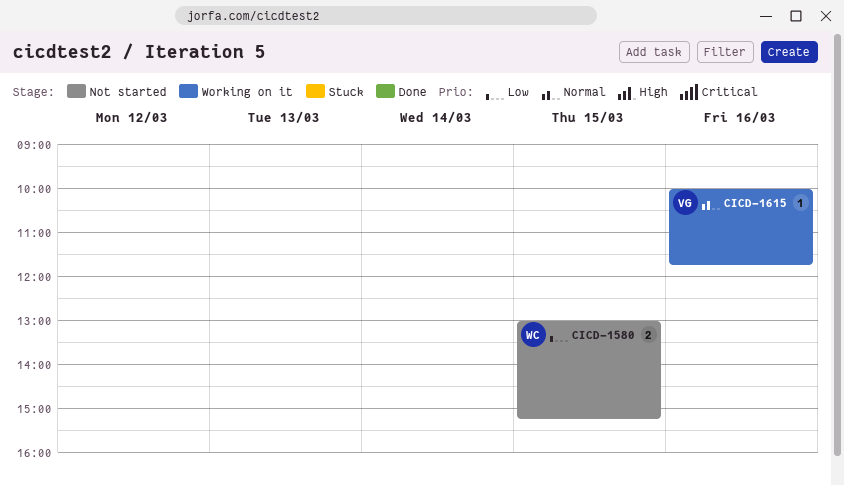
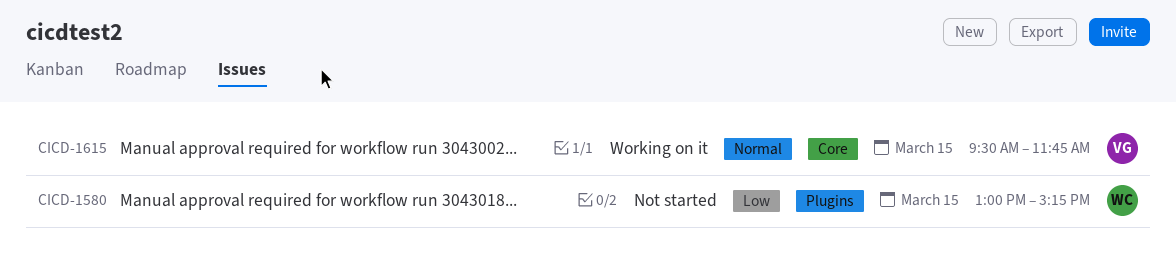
CICD-1615, day: Mar 16 -> Mar 15
CICD-1615, begins: 10:00 -> 09:30

